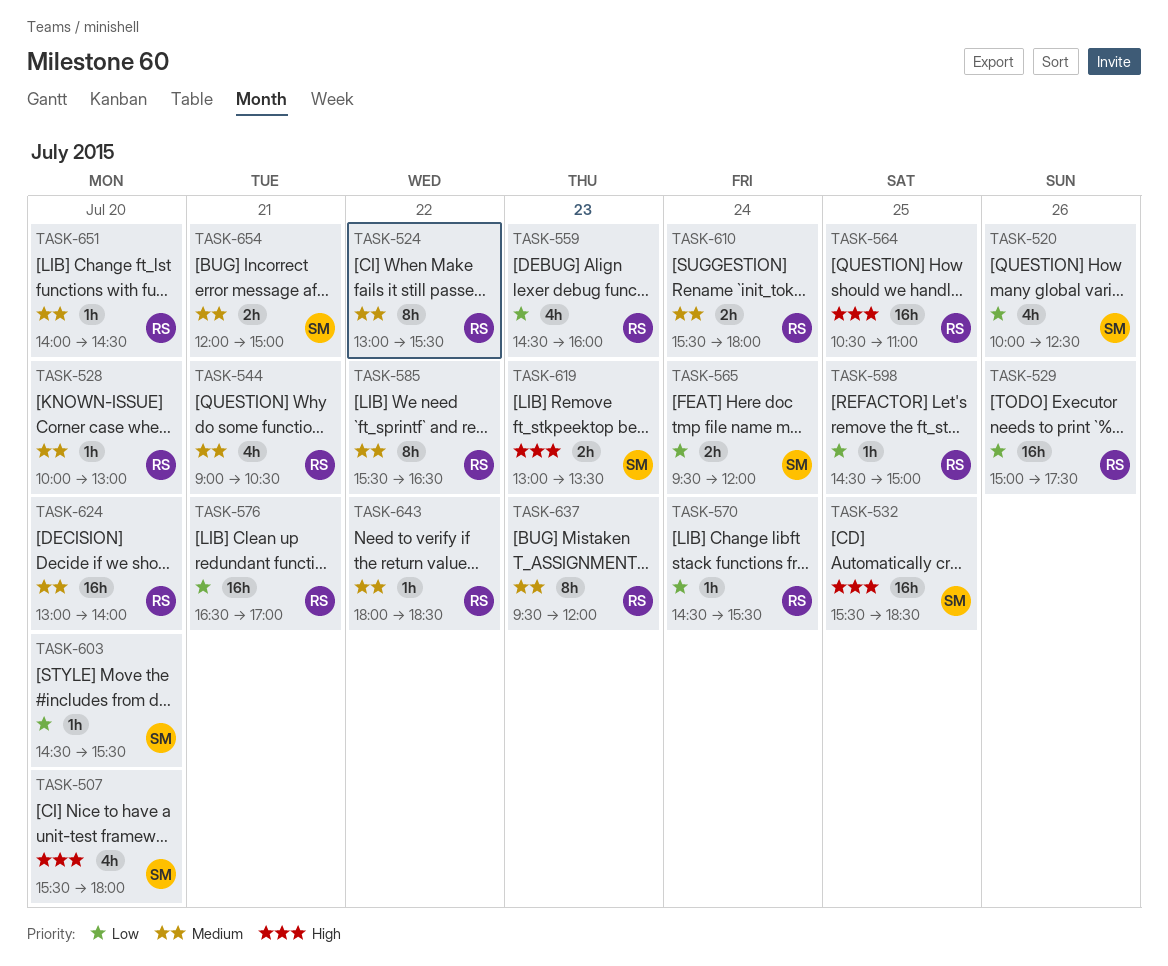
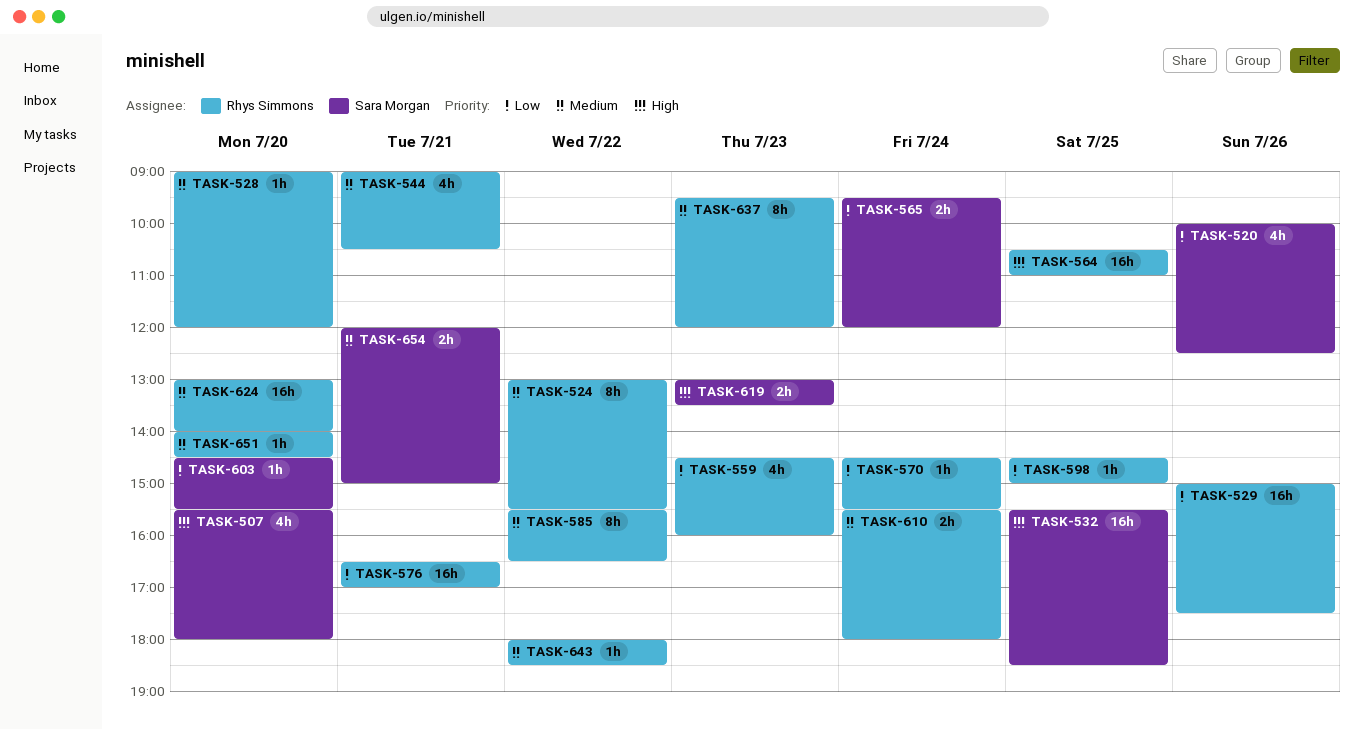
TASK-528, begins: 10:00 -> 09:00
TASK-528, ends: 13:00 -> 12:00

